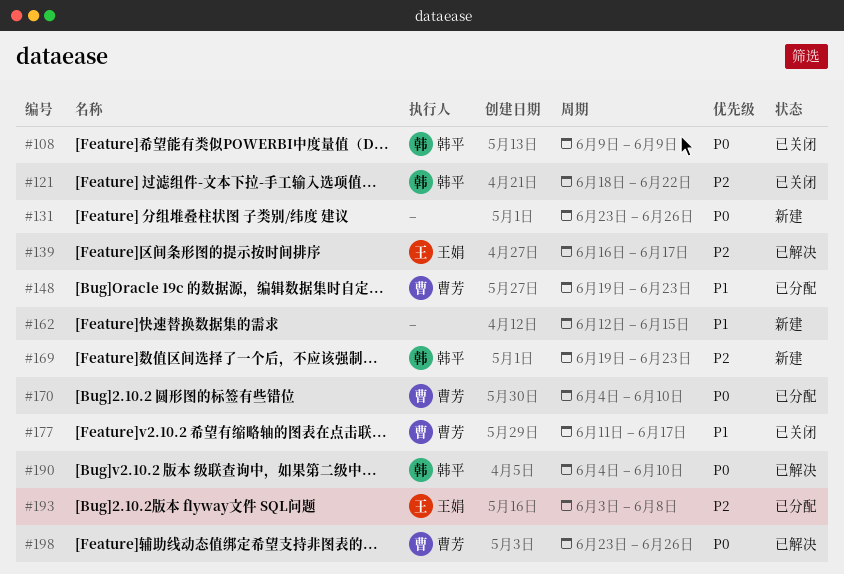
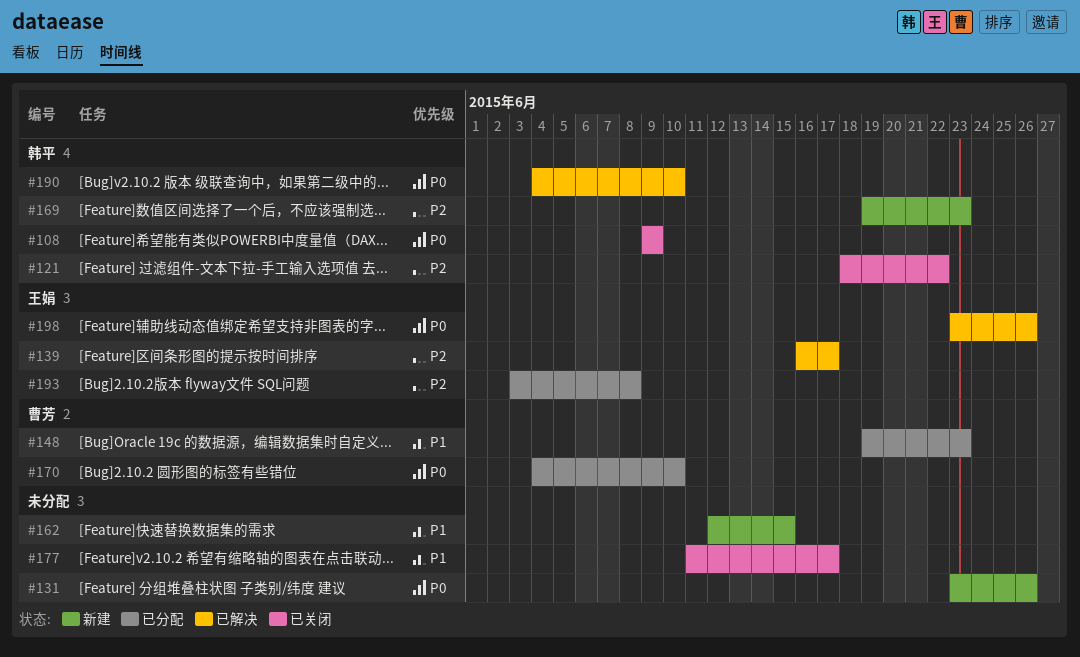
#177, owner: 曹芳 -> none
#198, owner: 曹芳 -> 王娟

